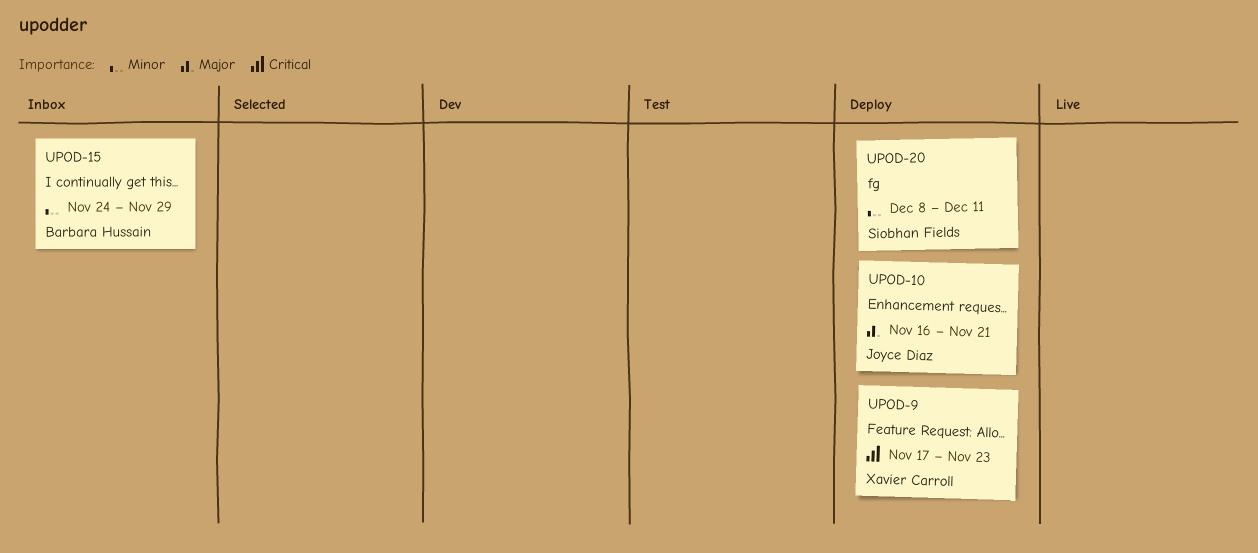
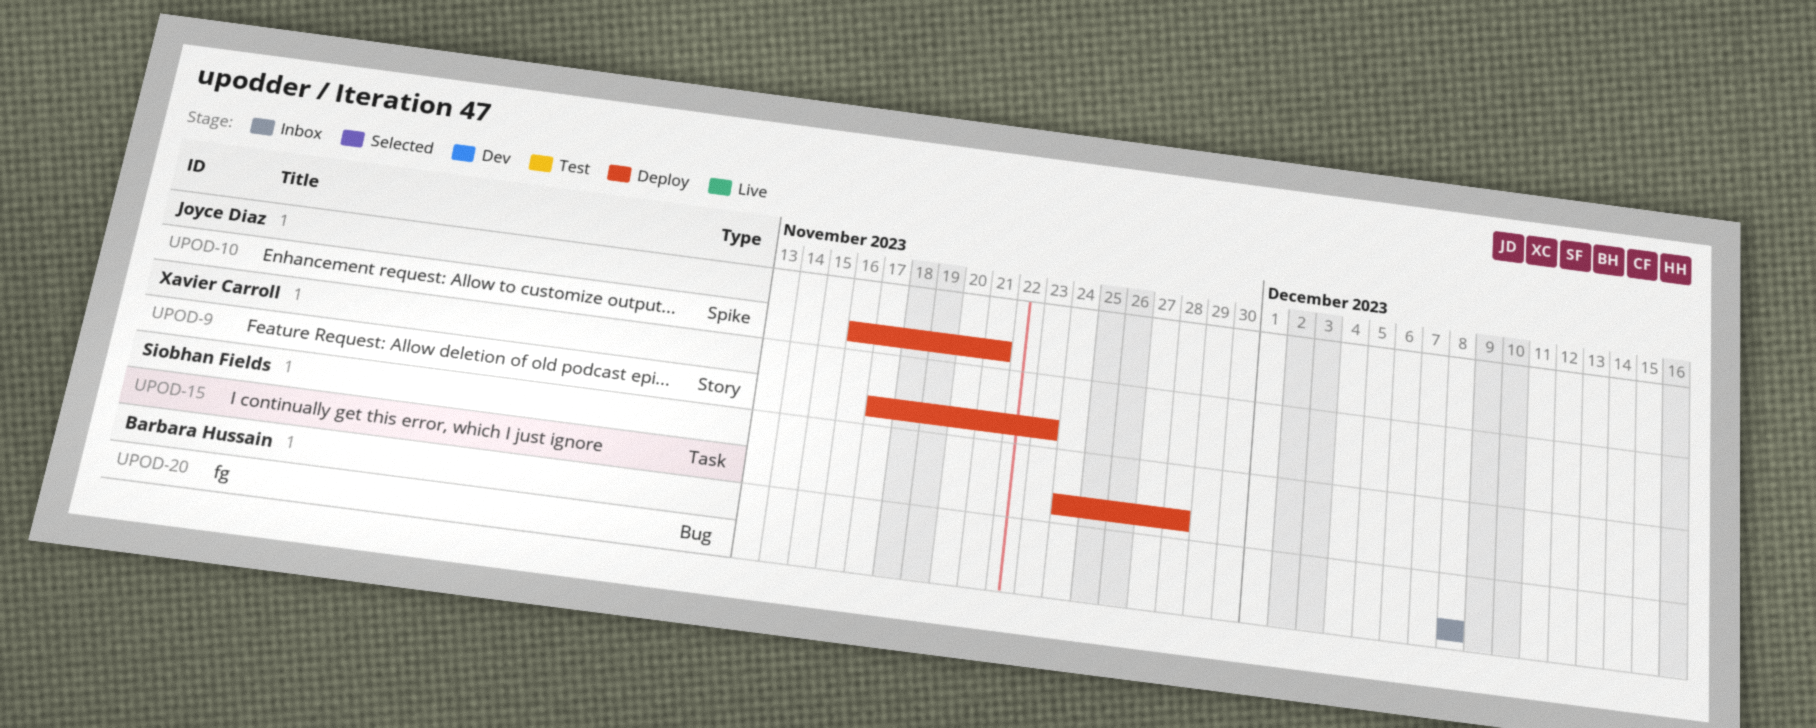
UPOD-15, status: Inbox -> Deploy
UPOD-15, owner: Barbara Hussain -> Siobhan Fields
UPOD-15, due: Nov 29 -> Nov 28
UPOD-20, status: Deploy -> Inbox
UPOD-20, owner: Siobhan Fields -> Barbara Hussain
UPOD-20, due: Dec 11 -> Dec 8

